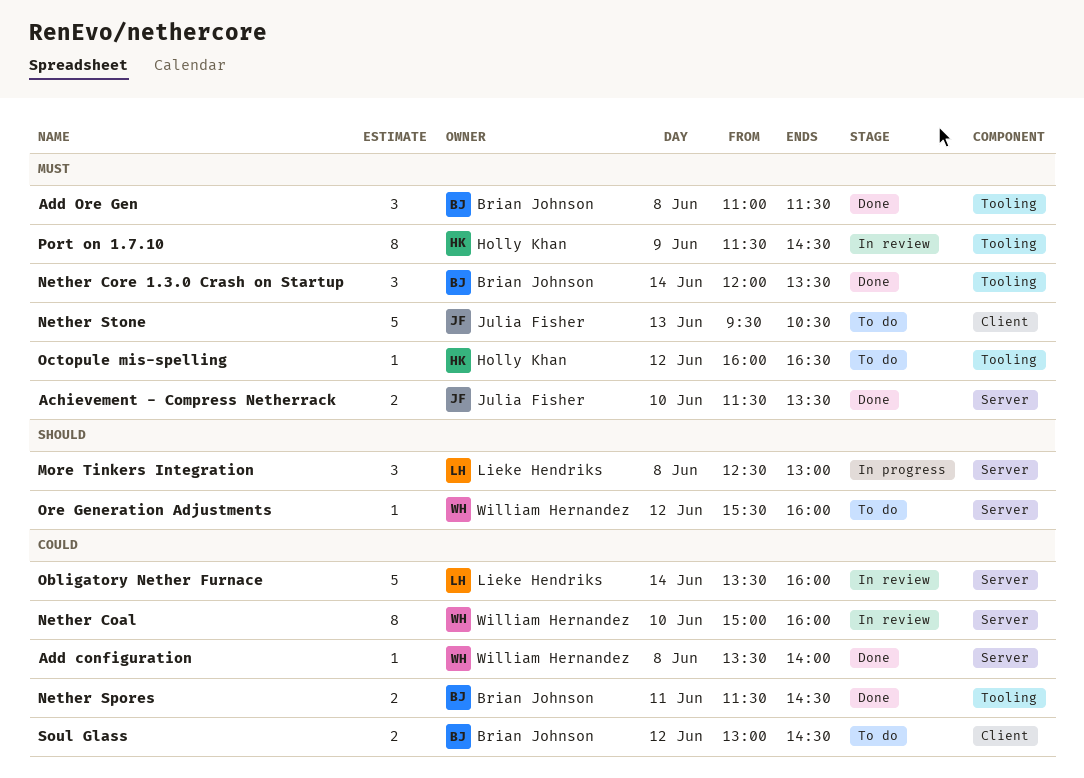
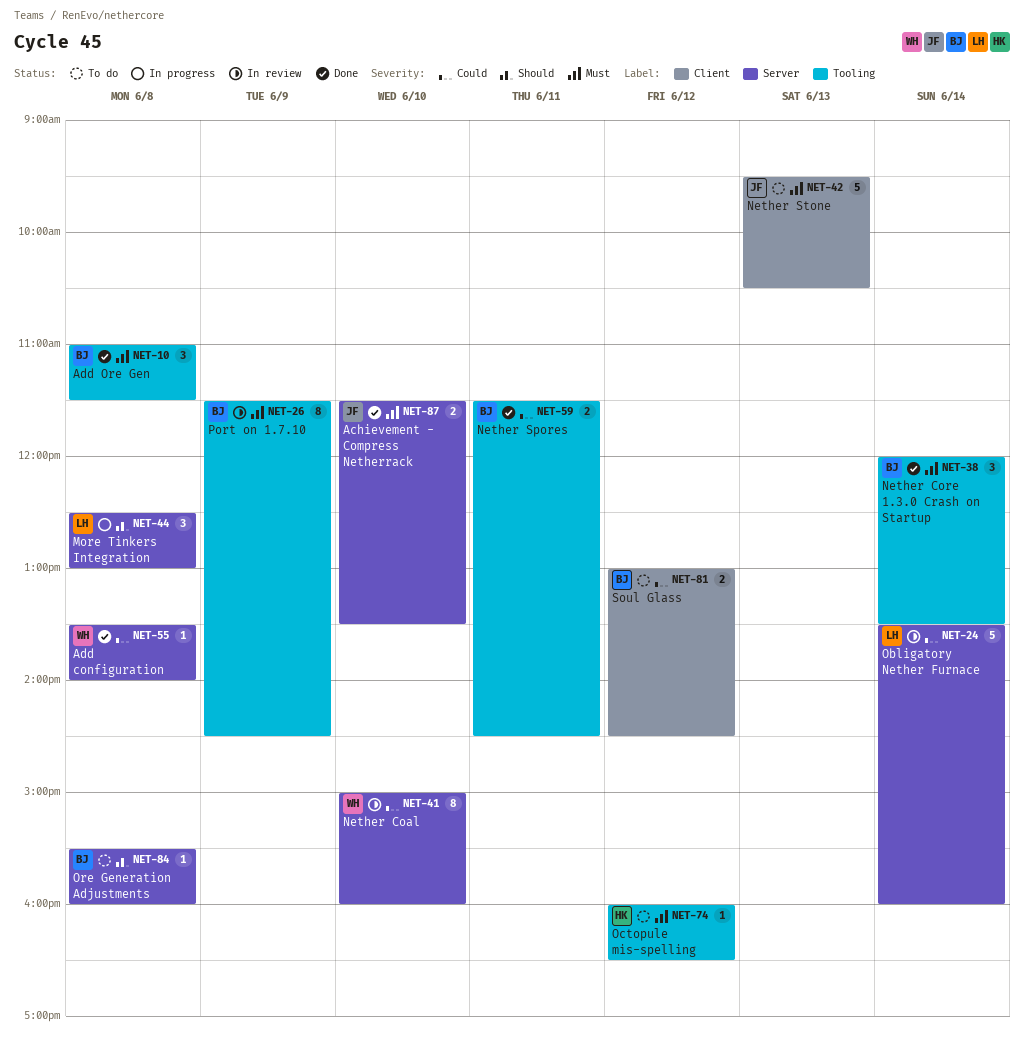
Ore Generation Adjustments, owner: William Hernandez -> Brian Johnson
Ore Generation Adjustments, day: Jun 12 -> Jun 8
Port on 1.7.10, owner: Holly Khan -> Brian Johnson

